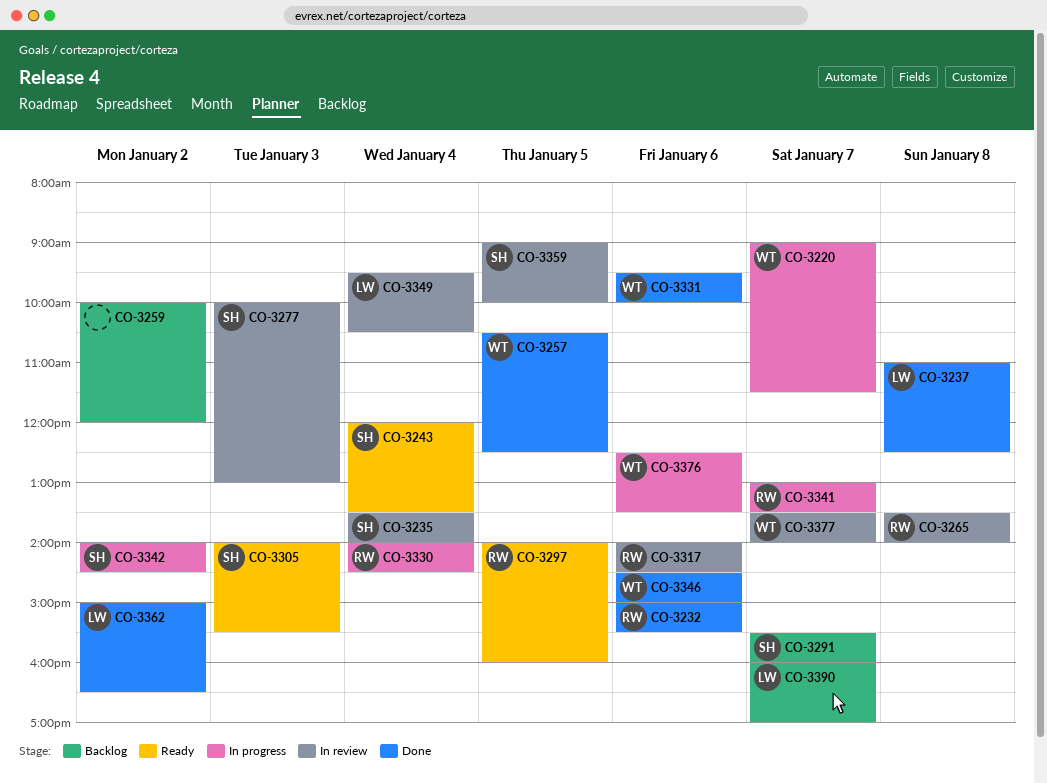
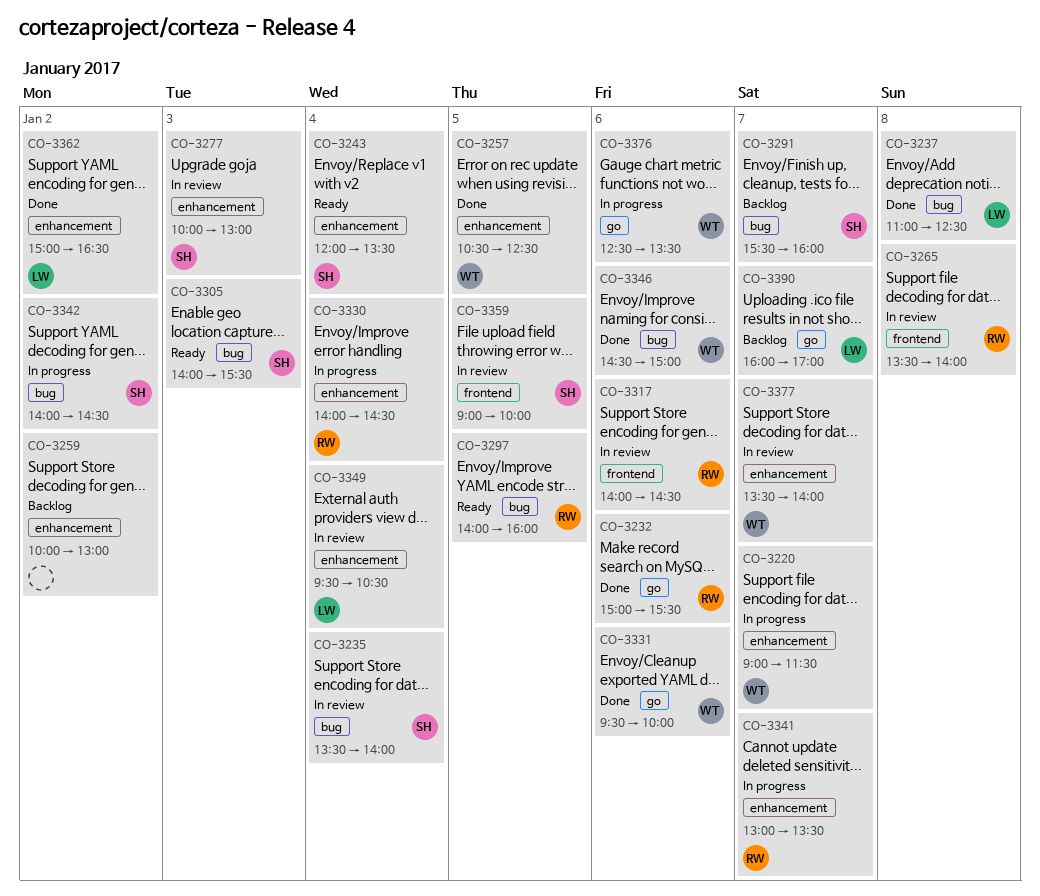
CO-3259, ends: 12:00 -> 13:00

